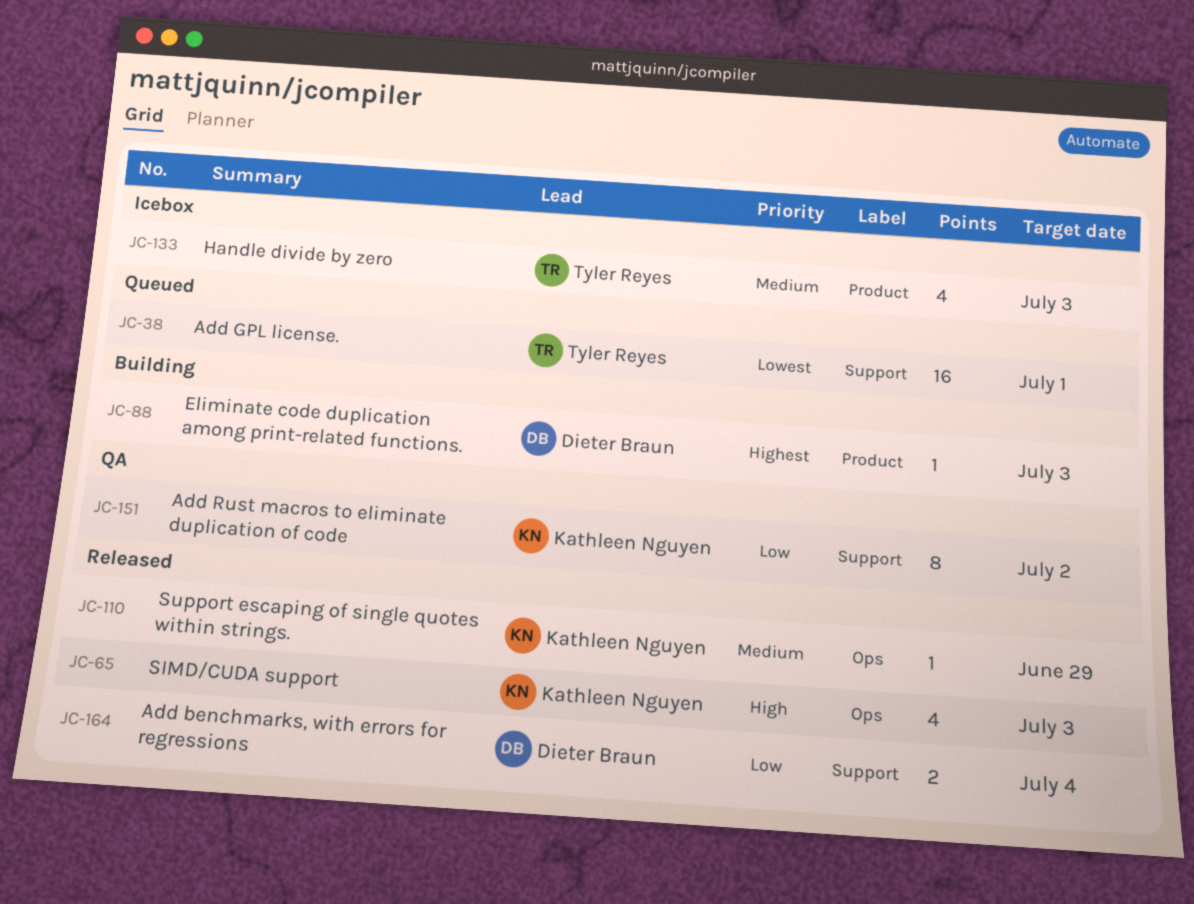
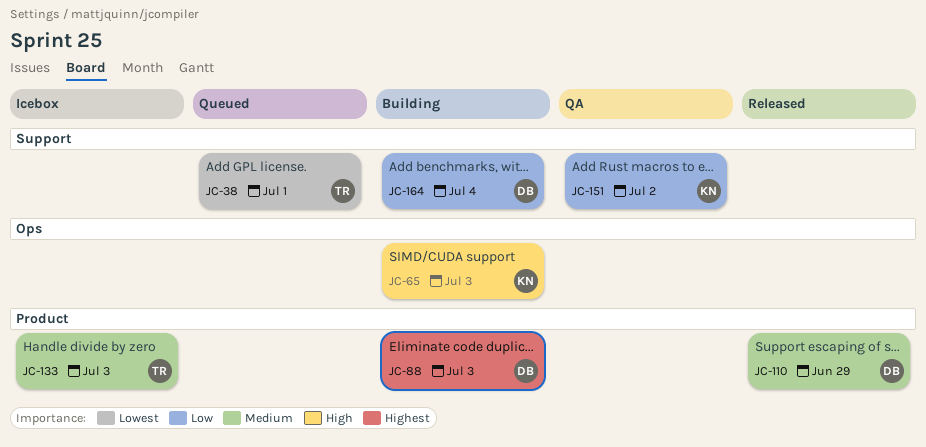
JC-65, status: Released -> Building
JC-110, owner: Kathleen Nguyen -> Dieter Braun
JC-110, label: Ops -> Product
JC-164, status: Released -> Building

